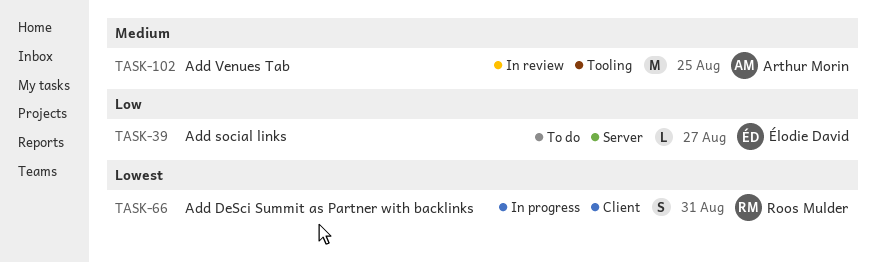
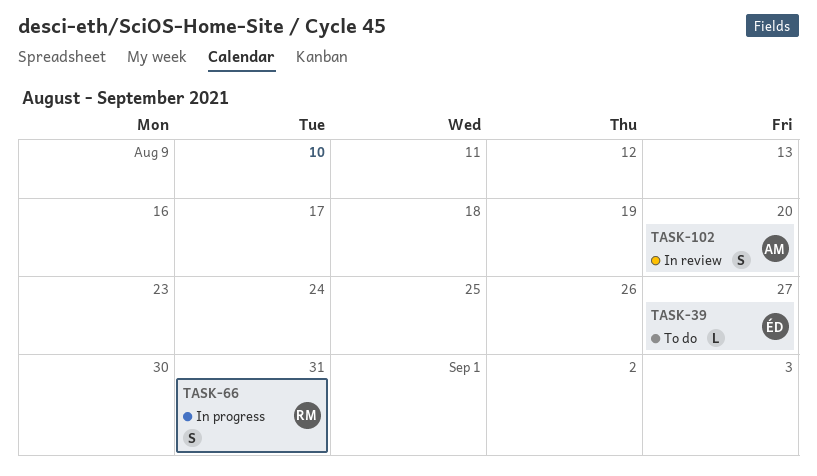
TASK-102, estimate: M -> S
TASK-102, due: Aug 25 -> Aug 20

